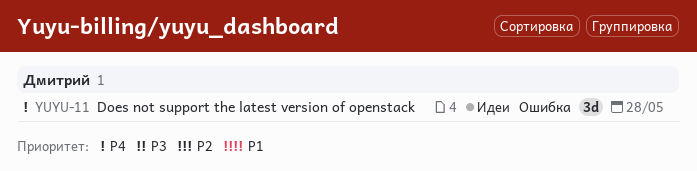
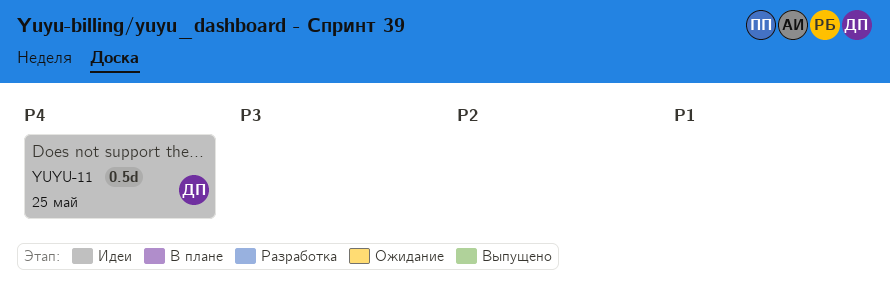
YUYU-11, estimate: 3d -> 0.5d
YUYU-11, due: May 28 -> May 25

